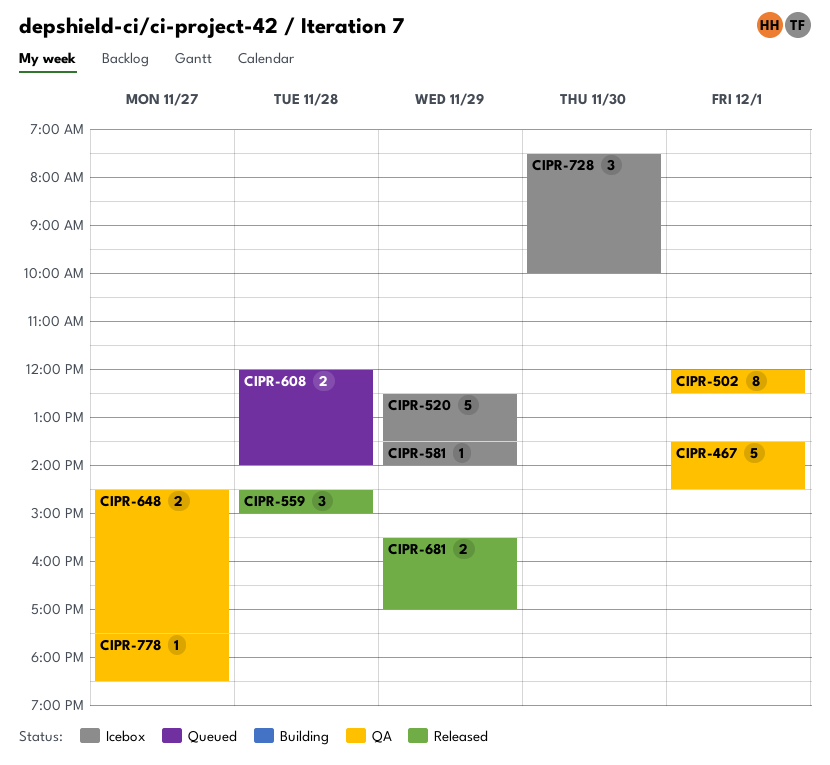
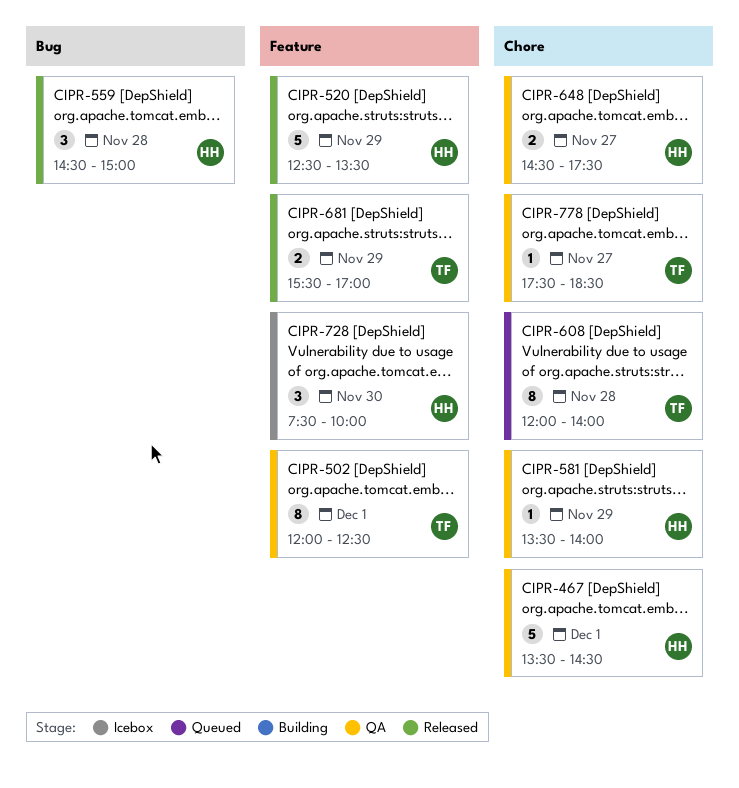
CIPR-520, status: Icebox -> Released
CIPR-581, status: Icebox -> QA
CIPR-608, estimate: 2 -> 8

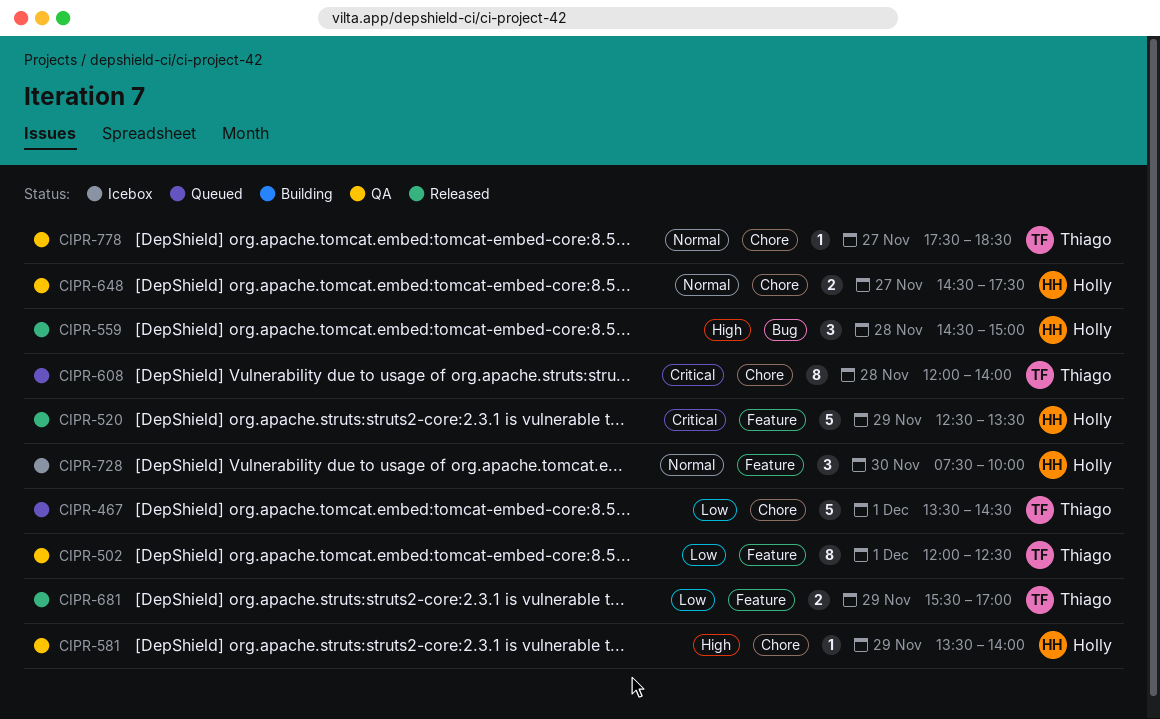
CIPR-467, status: QA -> Queued
CIPR-467, owner: Holly -> Thiago

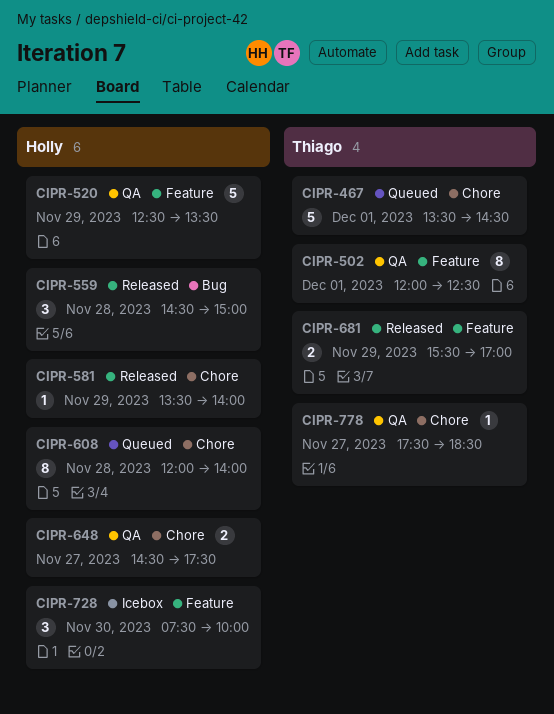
CIPR-520, status: Released -> QA
CIPR-581, status: QA -> Released
CIPR-608, owner: Thiago -> Holly

